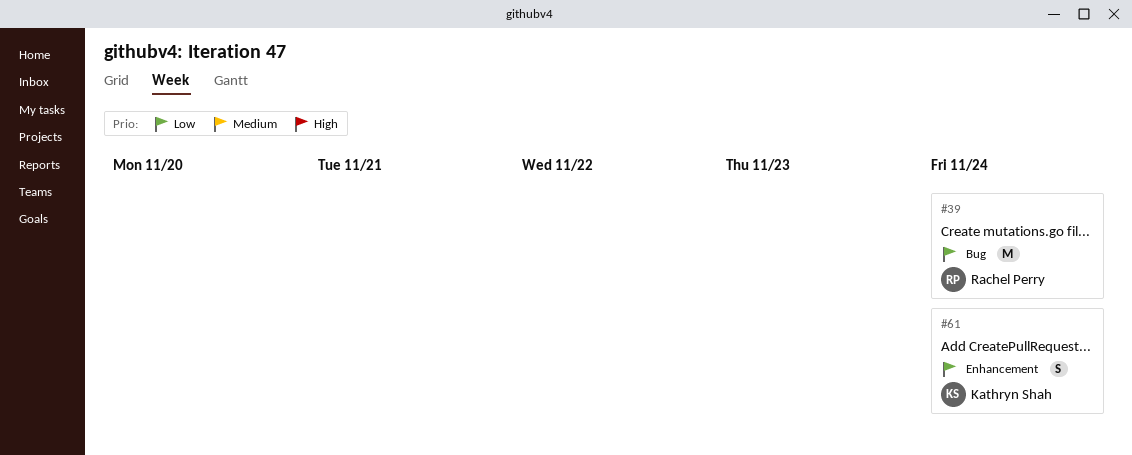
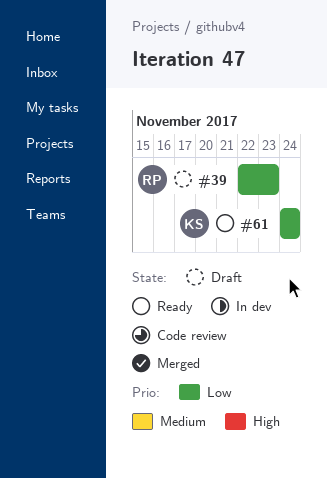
#39, due: Nov 24 -> Nov 23

